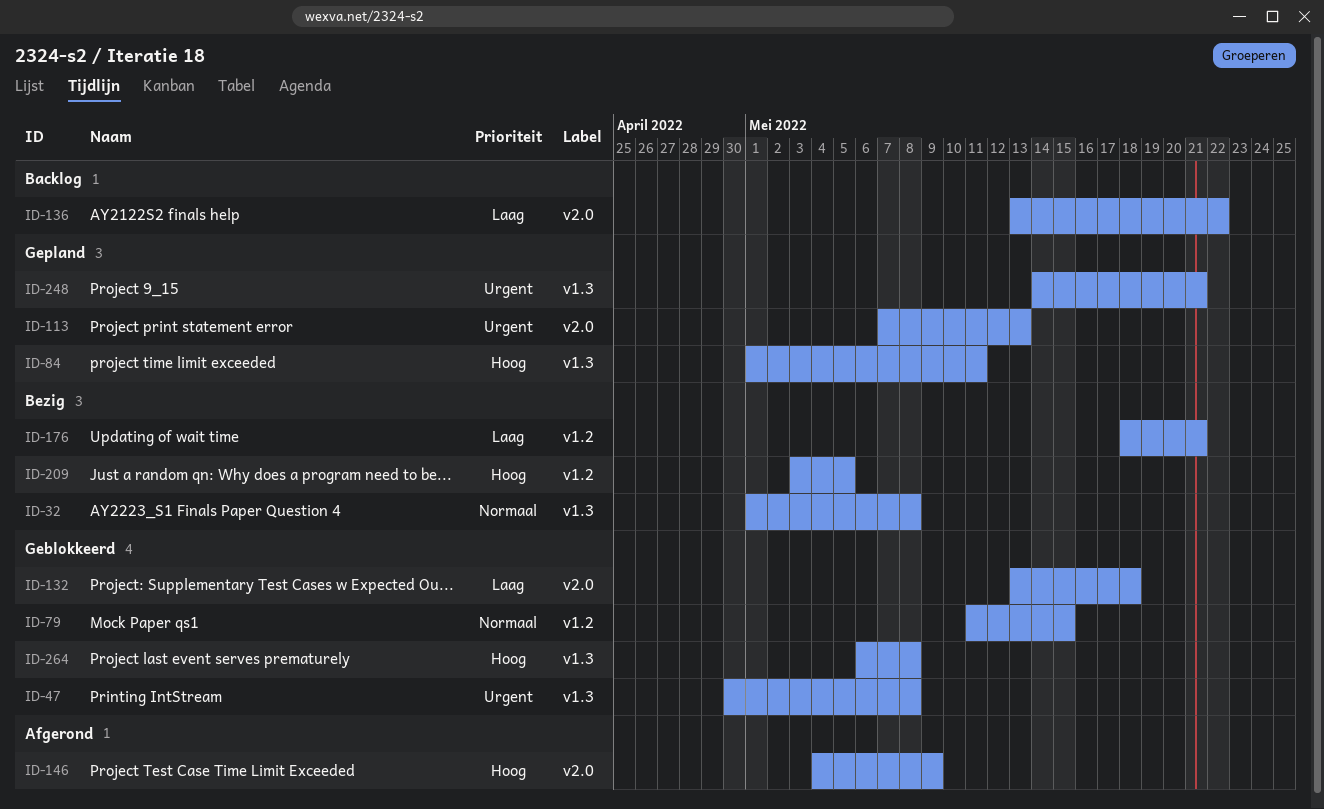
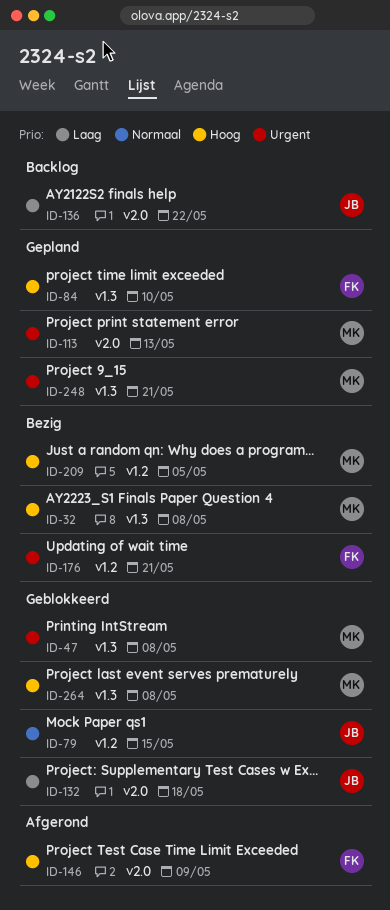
ID-32, priority: Normaal -> Hoog
ID-84, due: May 11 -> May 10
ID-176, priority: Laag -> Urgent

